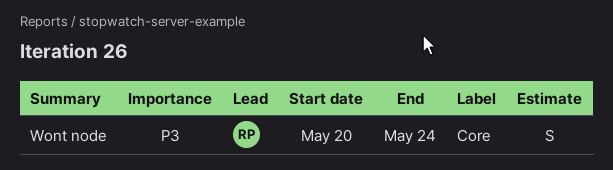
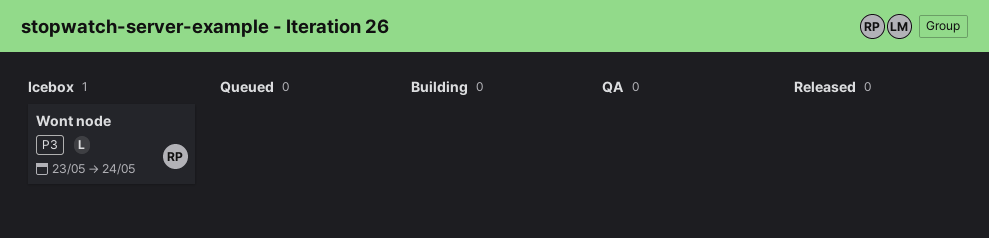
Wont node, estimate: S -> L
Wont node, start: May 20 -> May 23

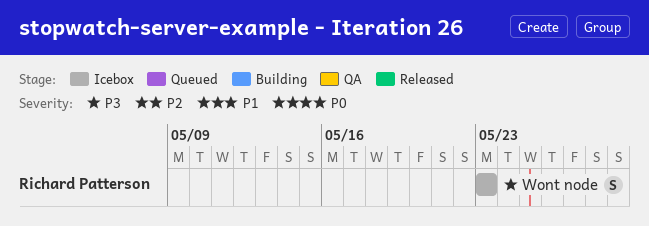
Wont node, estimate: L -> S
Wont node, due: May 24 -> May 23

